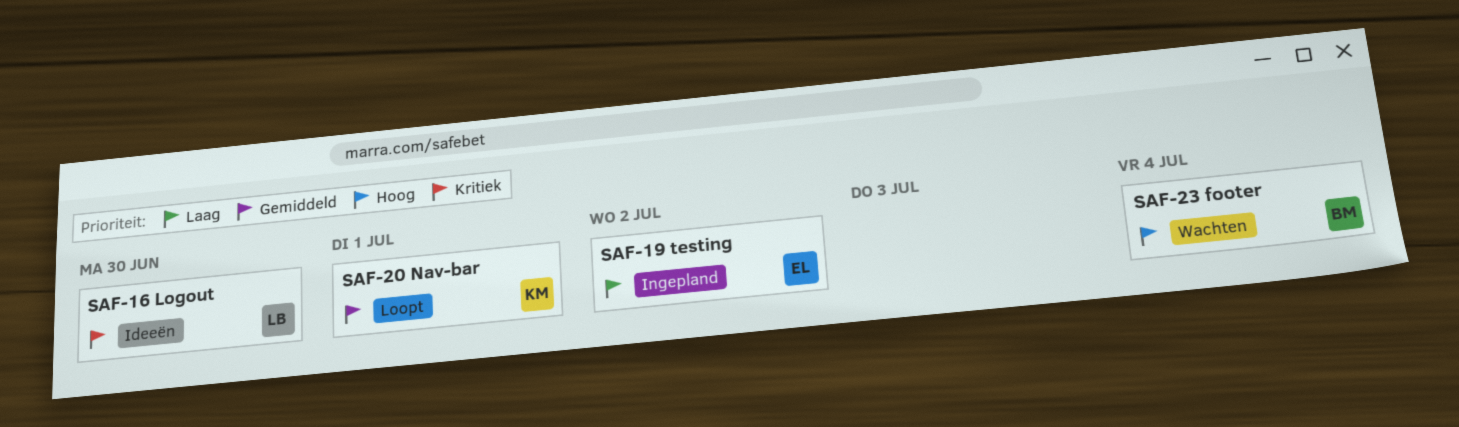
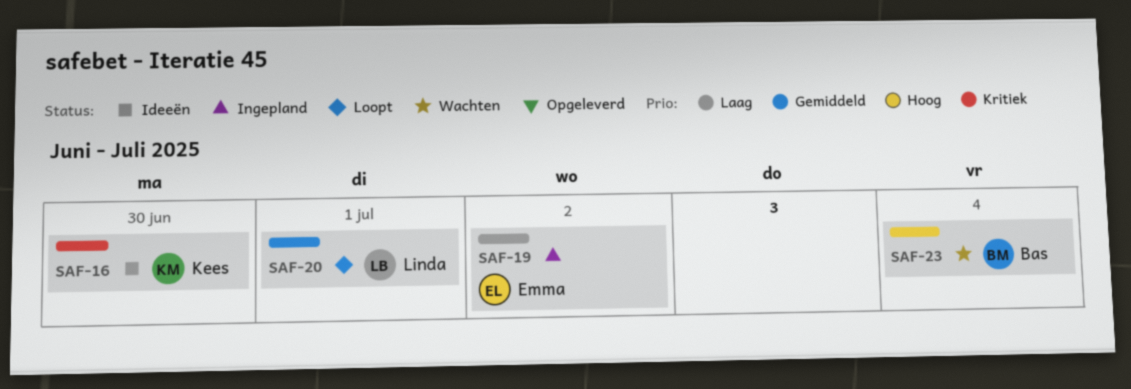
SAF-16, owner: Linda -> Kees
SAF-20, owner: Kees -> Linda

